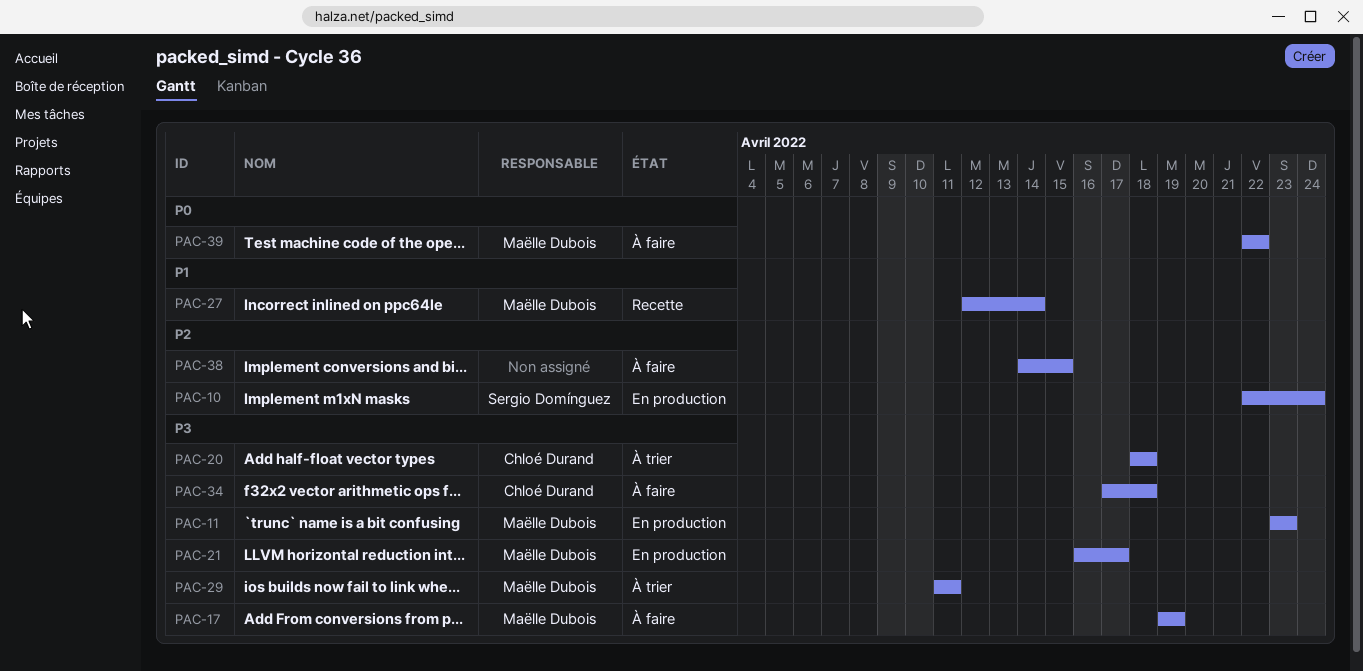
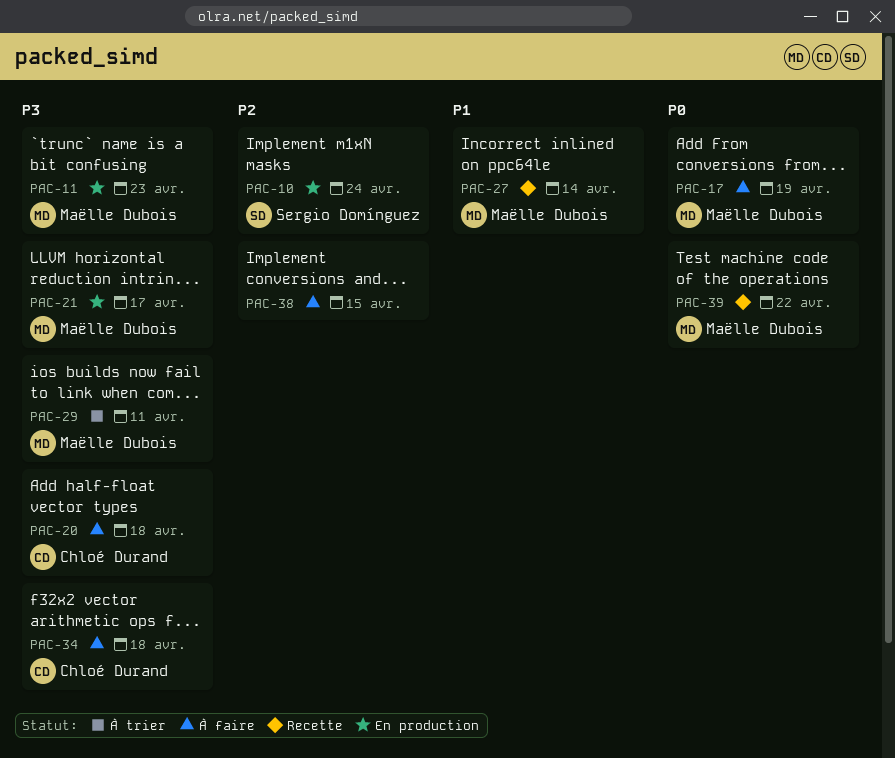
PAC-17, priority: P3 -> P0
PAC-20, status: À trier -> À faire
PAC-39, status: À faire -> Recette

